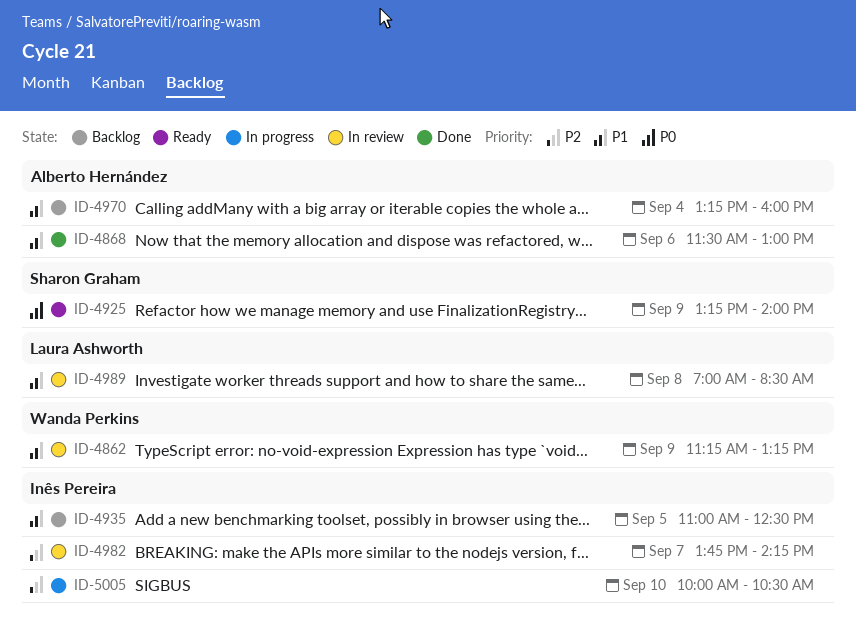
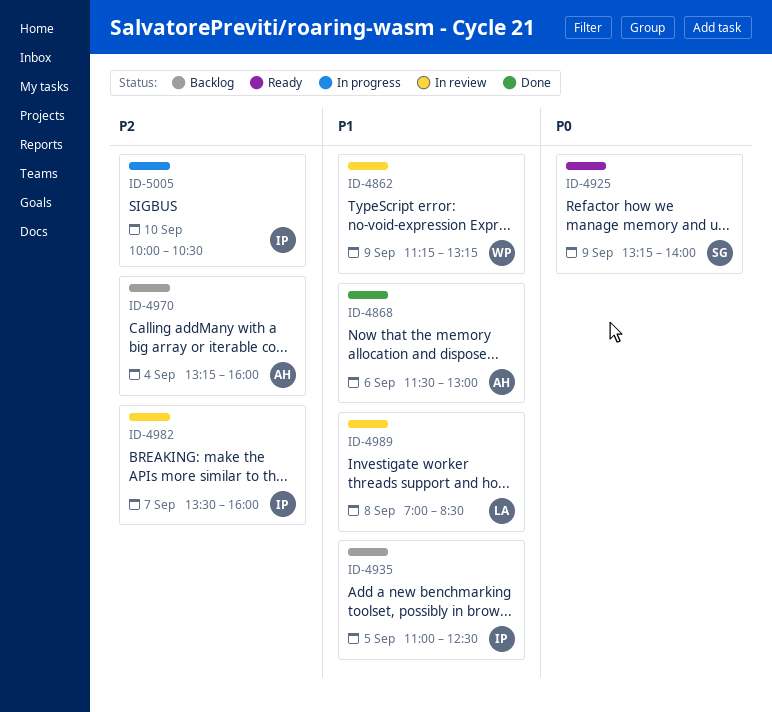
ID-4970, priority: P1 -> P2
ID-4982, begins: 13:45 -> 13:30
ID-4982, ends: 14:15 -> 16:00

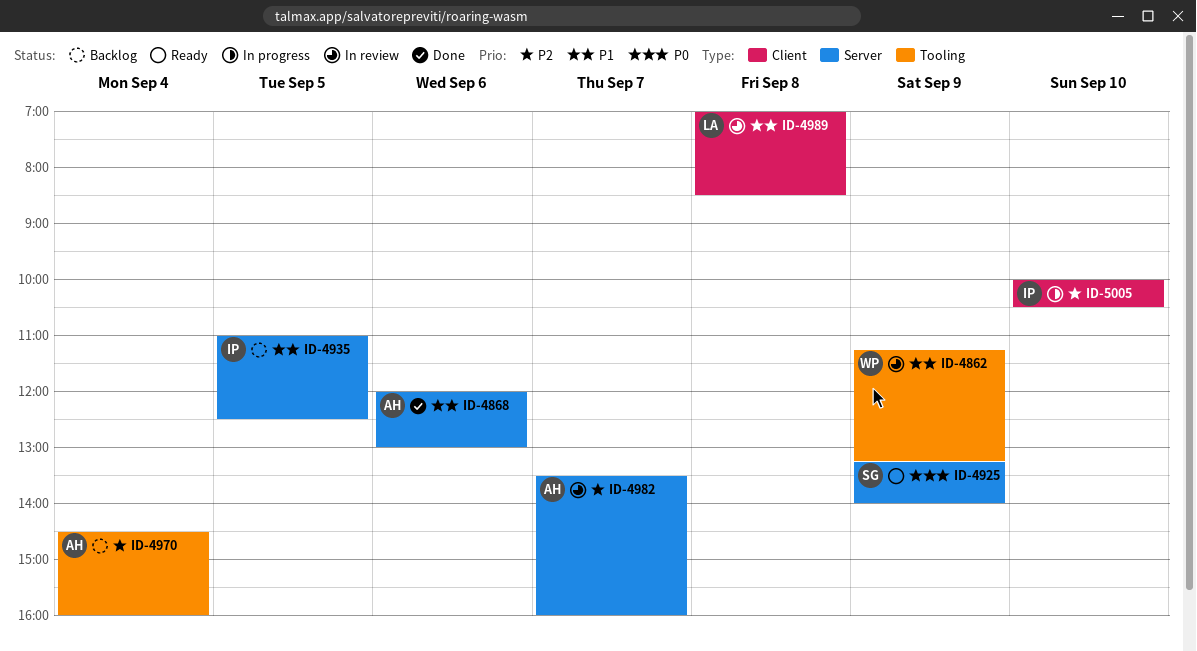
ID-4868, begins: 11:30 -> 12:00
ID-4970, begins: 13:15 -> 14:30
ID-4982, owner: IP -> AH

